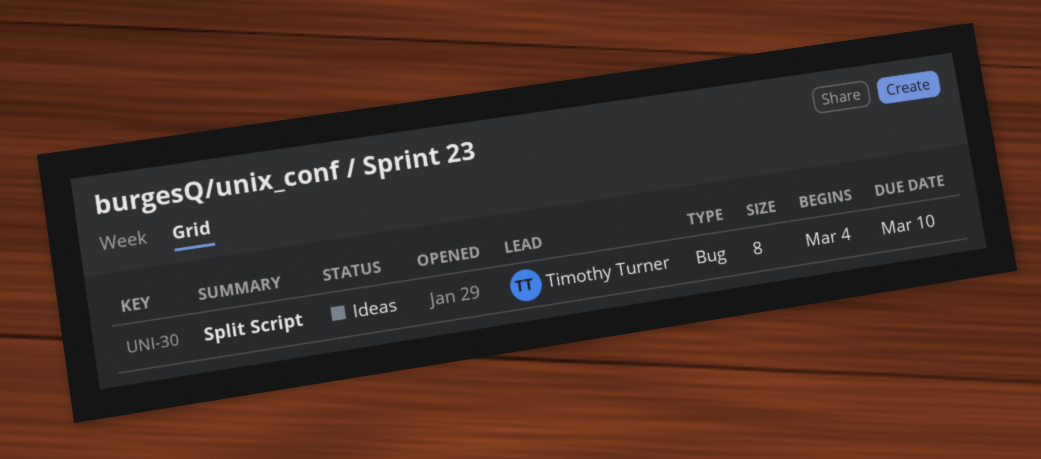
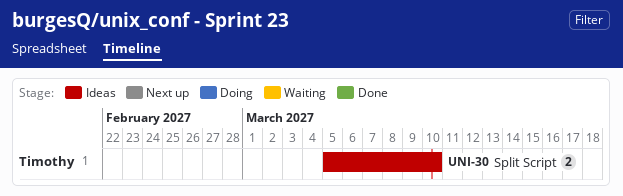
UNI-30, estimate: 8 -> 2
UNI-30, start: Mar 4 -> Mar 5

